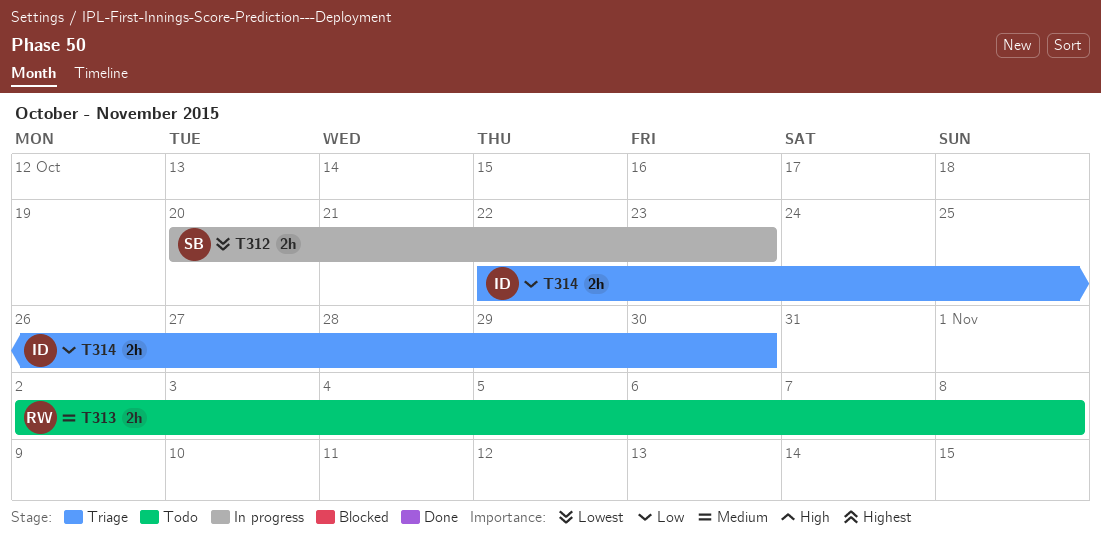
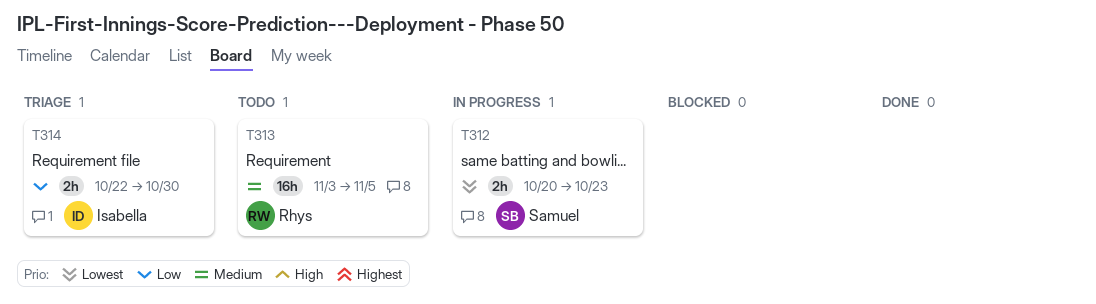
T313, estimate: 2h -> 16h
T313, start: Nov 2 -> Nov 3
T313, due: Nov 8 -> Nov 5

